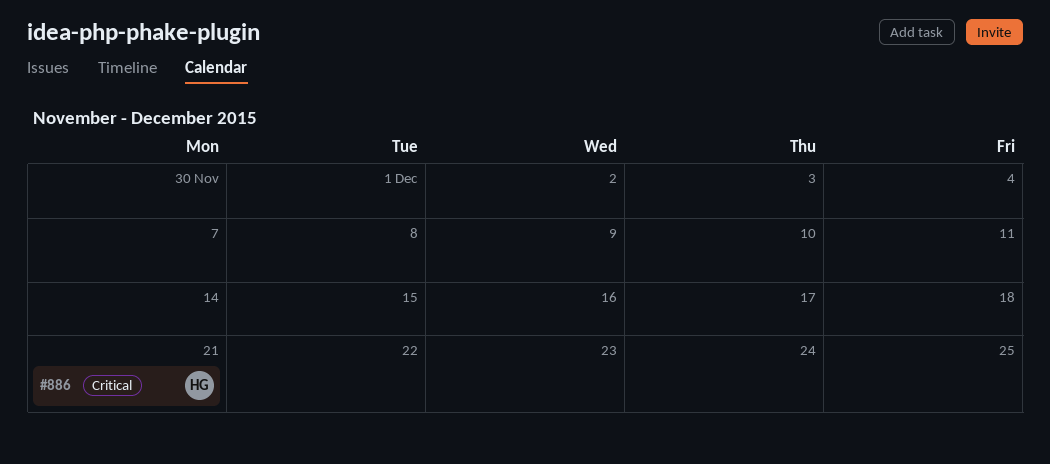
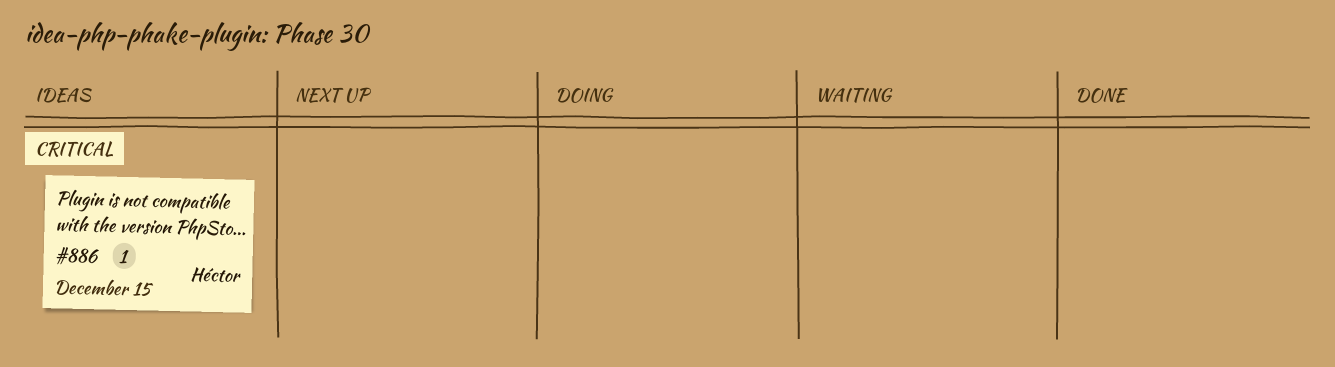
#886, due: Dec 21 -> Dec 15

